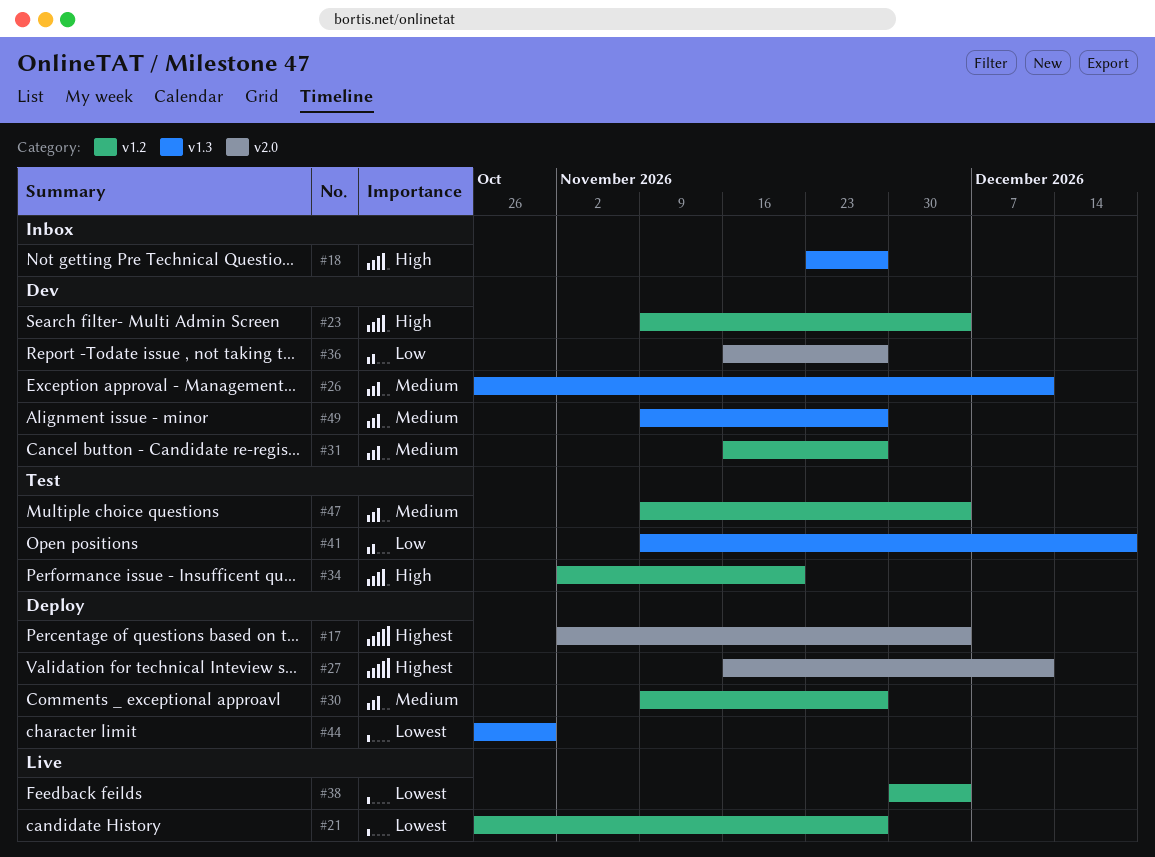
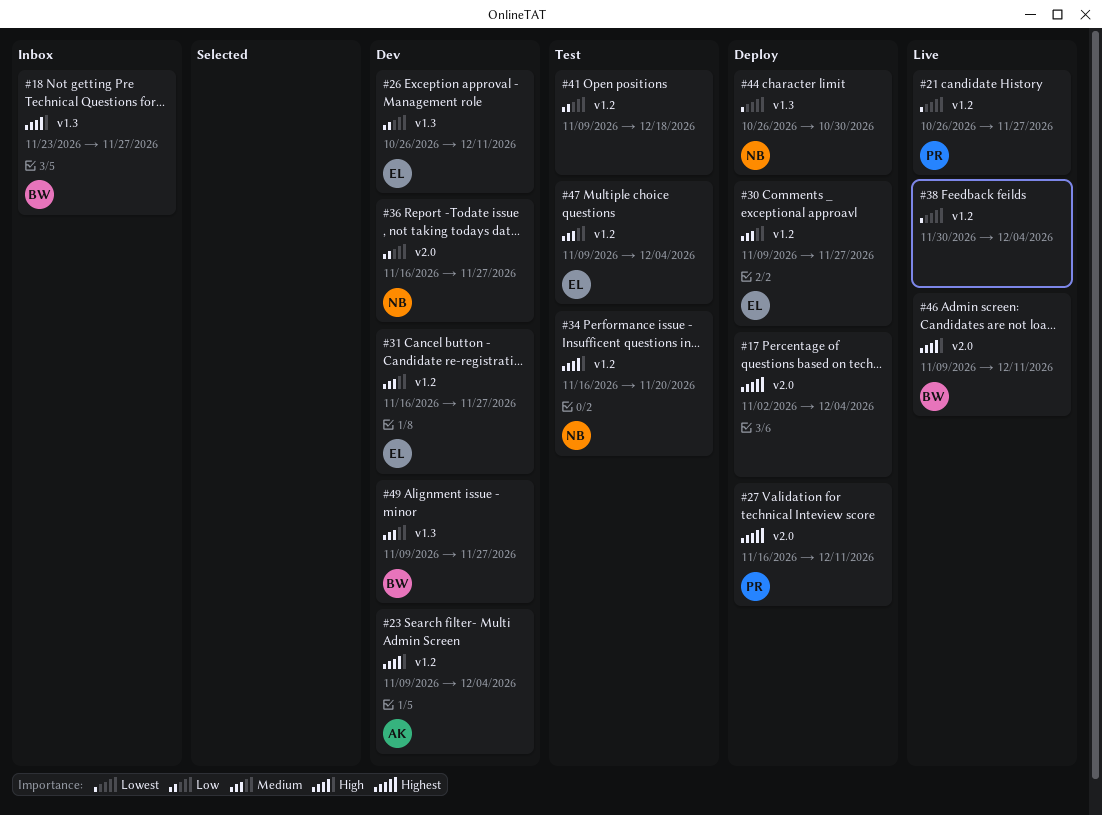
#26, priority: Medium -> Low
#34, start: Nov 2 -> Nov 16
#41, label: v1.3 -> v1.2
#46: none -> present

